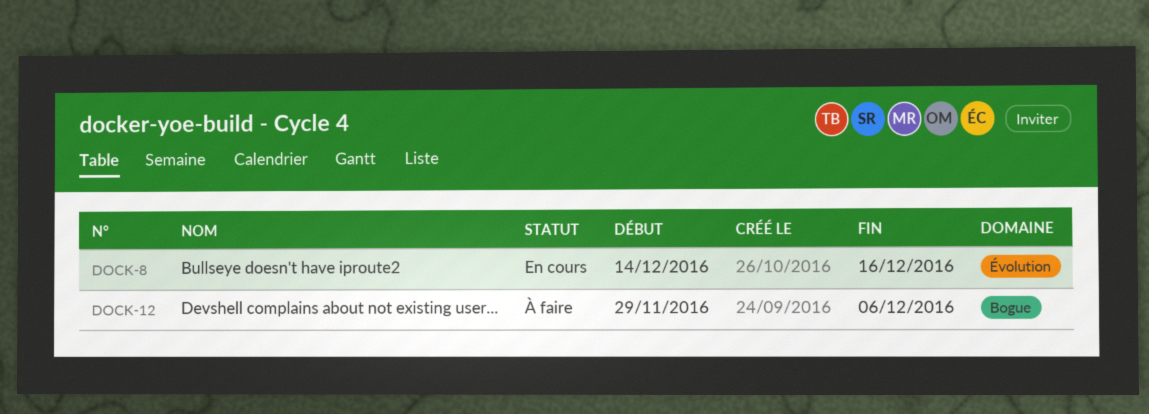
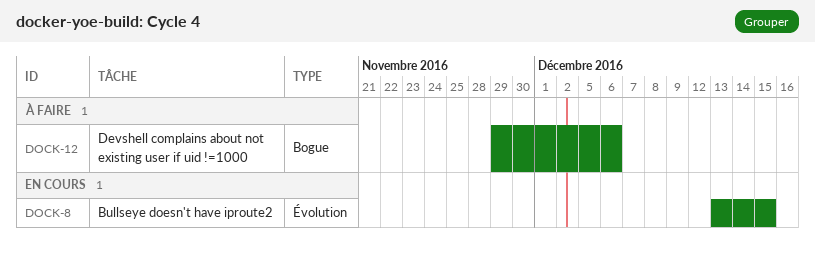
DOCK-8, start: Dec 14 -> Dec 13
DOCK-8, due: Dec 16 -> Dec 15

